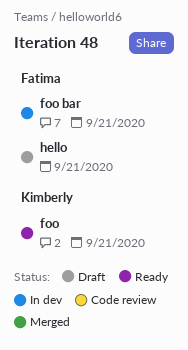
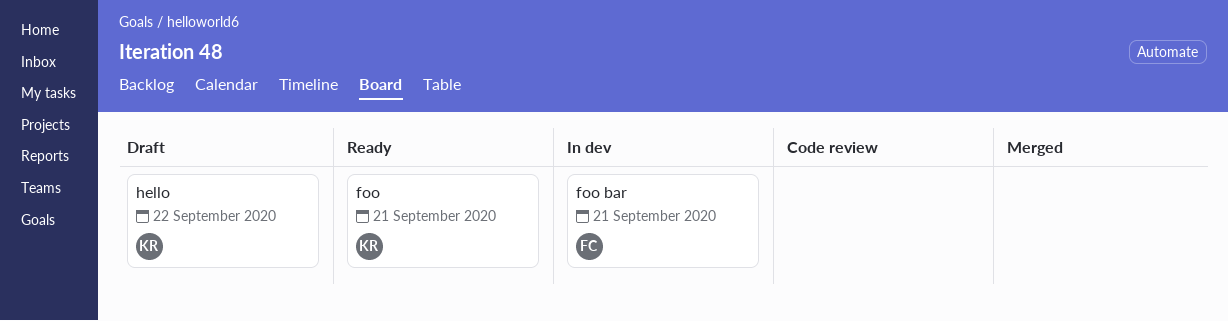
hello, owner: Fatima -> Kimberly
hello, due: Sep 21 -> Sep 22

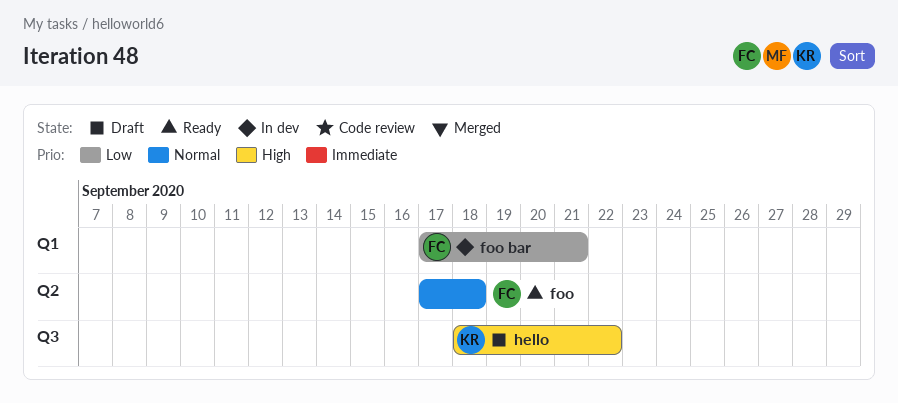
foo, owner: KR -> FC
foo, due: Sep 21 -> Sep 18

